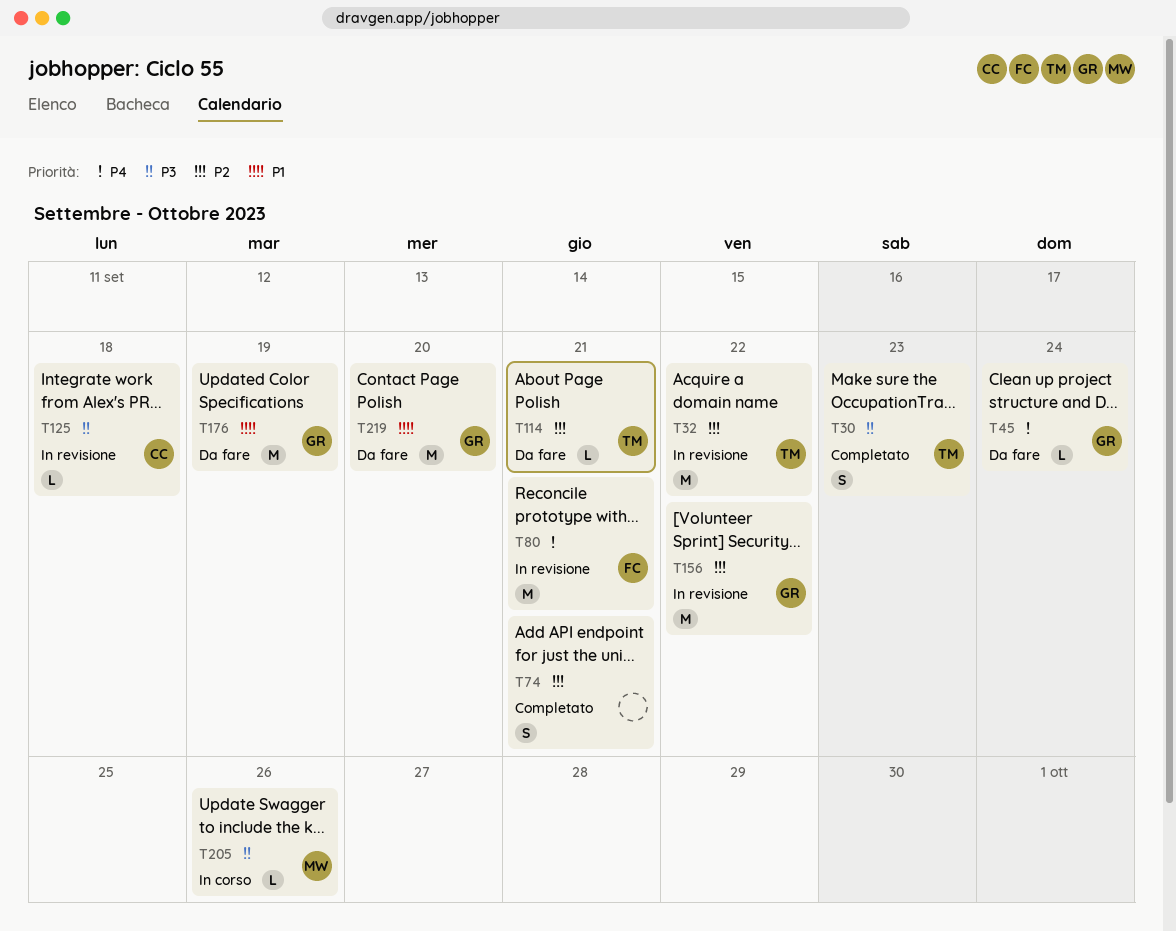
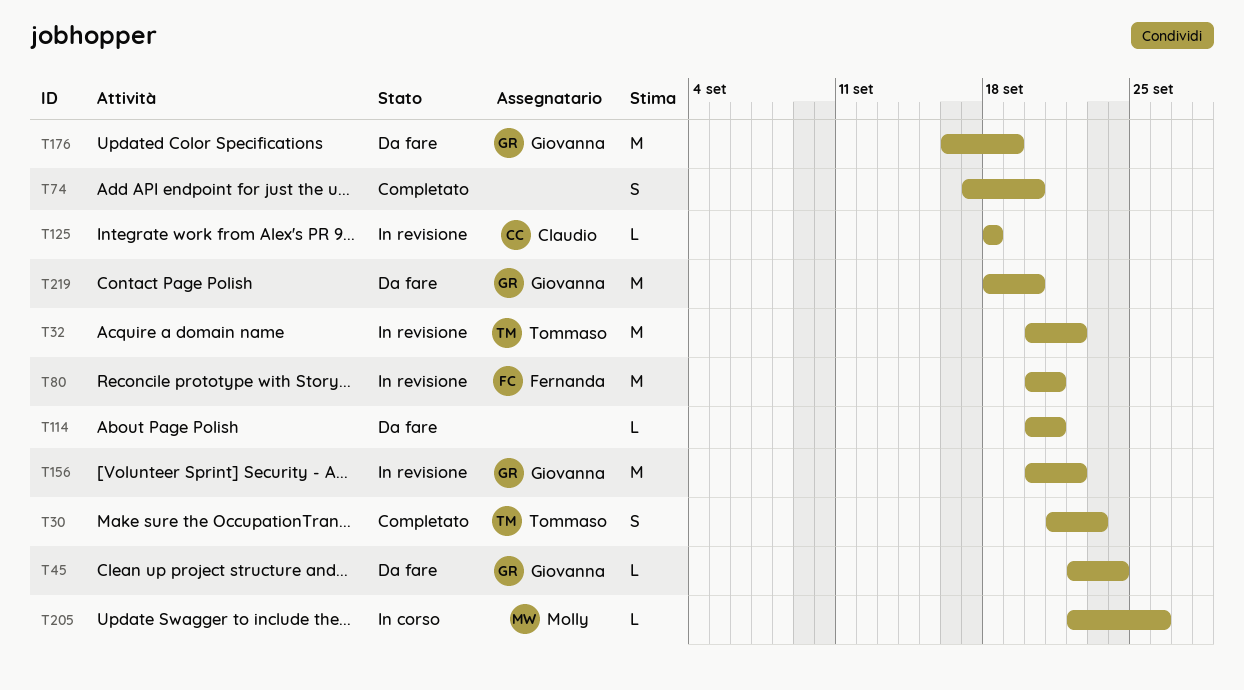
T74, due: Sep 21 -> Sep 20
T114, owner: Tommaso -> none

